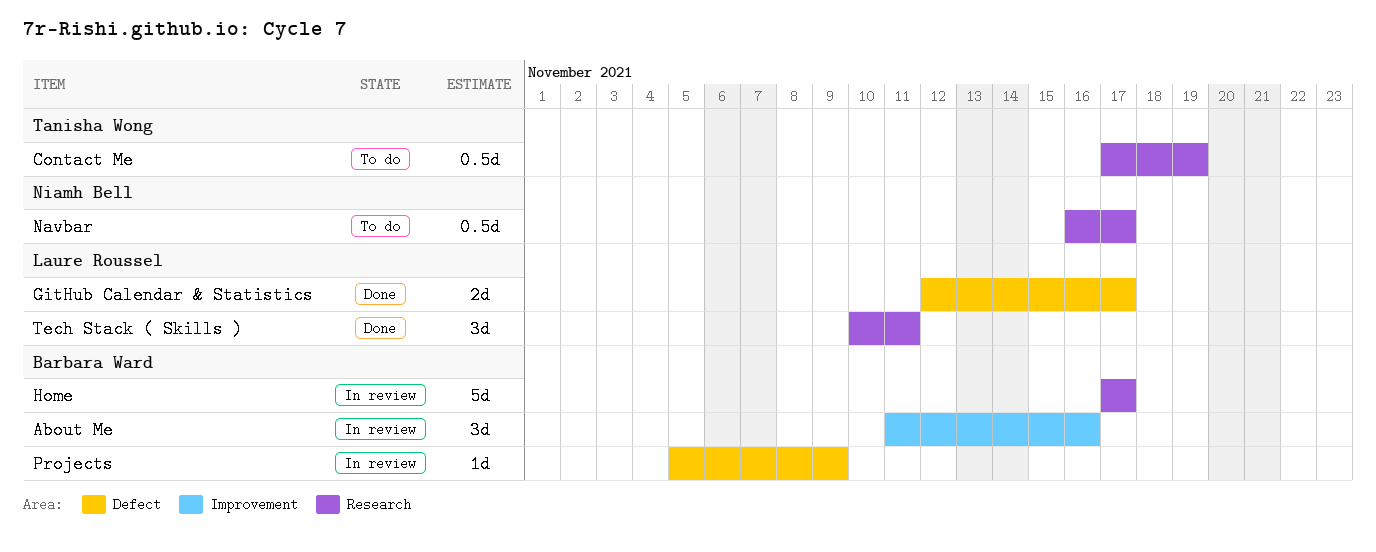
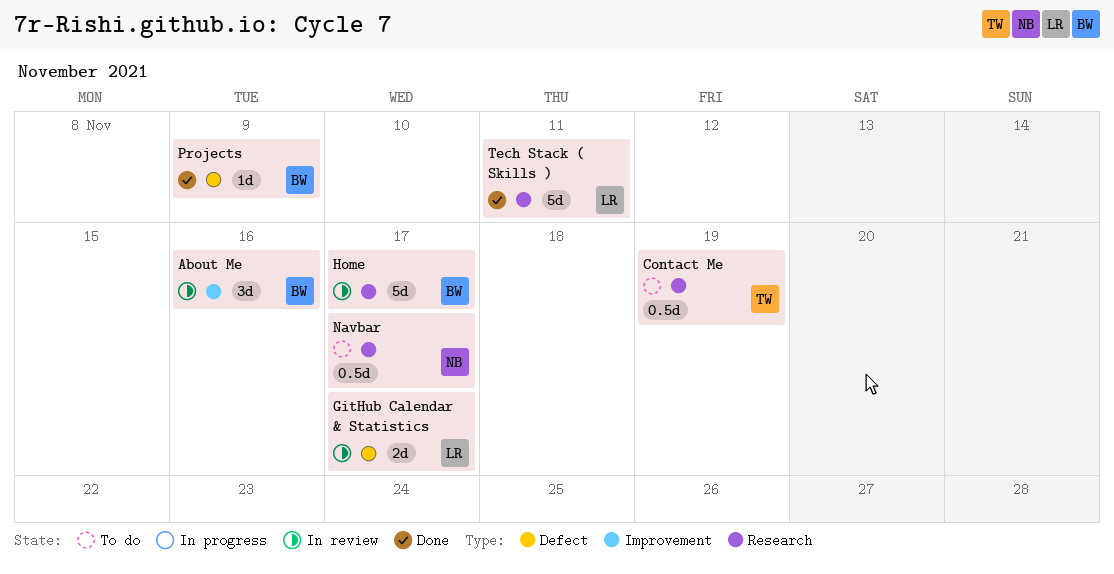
GitHub Calendar & Statistics, status: Done -> In review
Projects, status: In review -> Done
Tech Stack ( Skills ), estimate: 3d -> 5d

